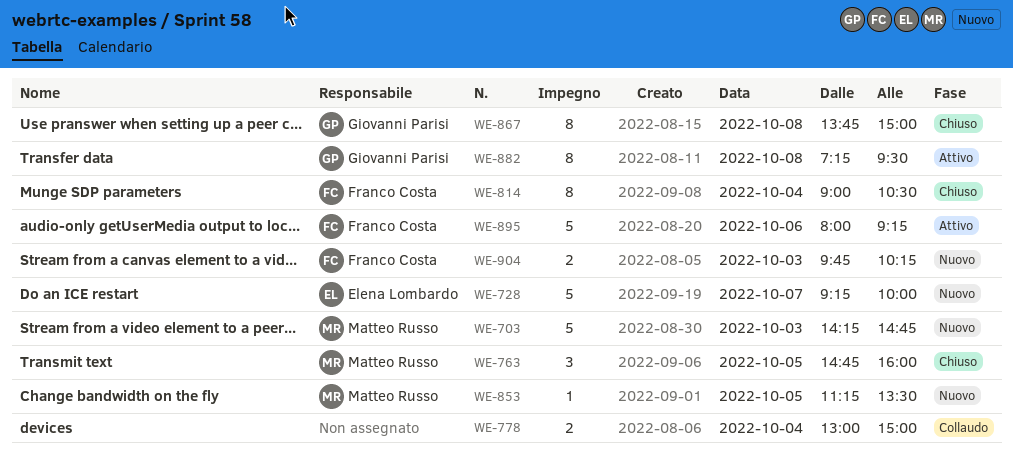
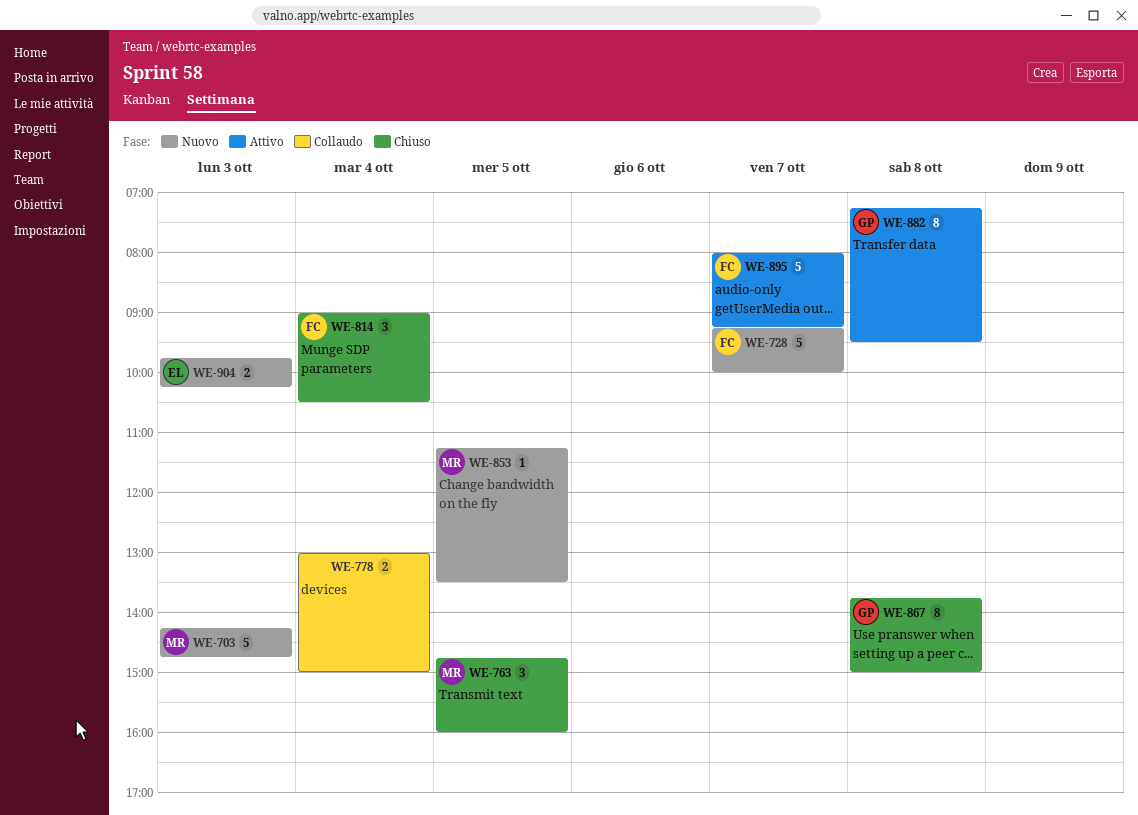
WE-728, owner: Elena Lombardo -> Franco Costa
WE-814, estimate: 8 -> 3
WE-895, day: Oct 6 -> Oct 7
WE-904, owner: Franco Costa -> Elena Lombardo

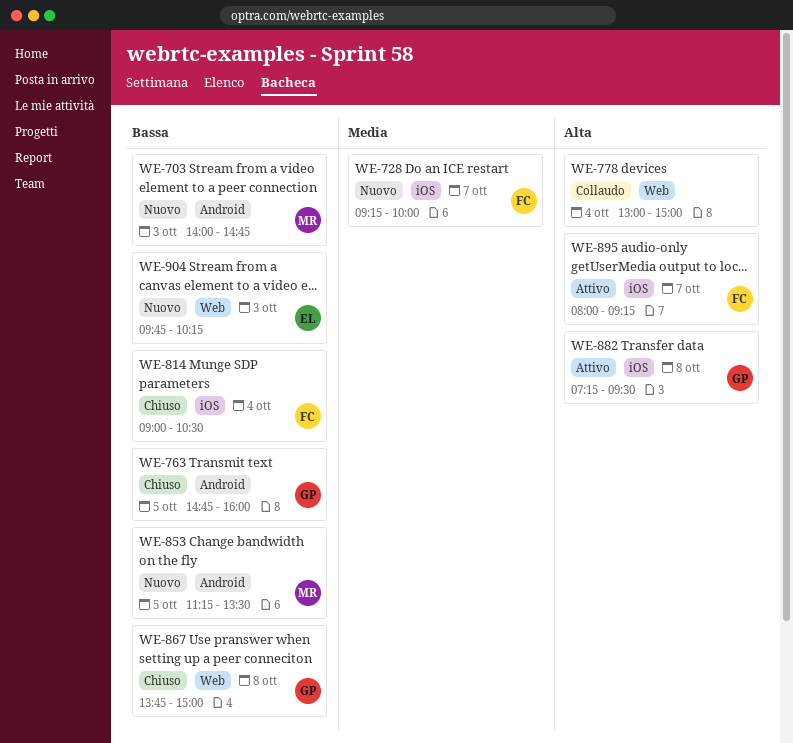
WE-703, begins: 14:15 -> 14:00
WE-763, owner: MR -> GP

